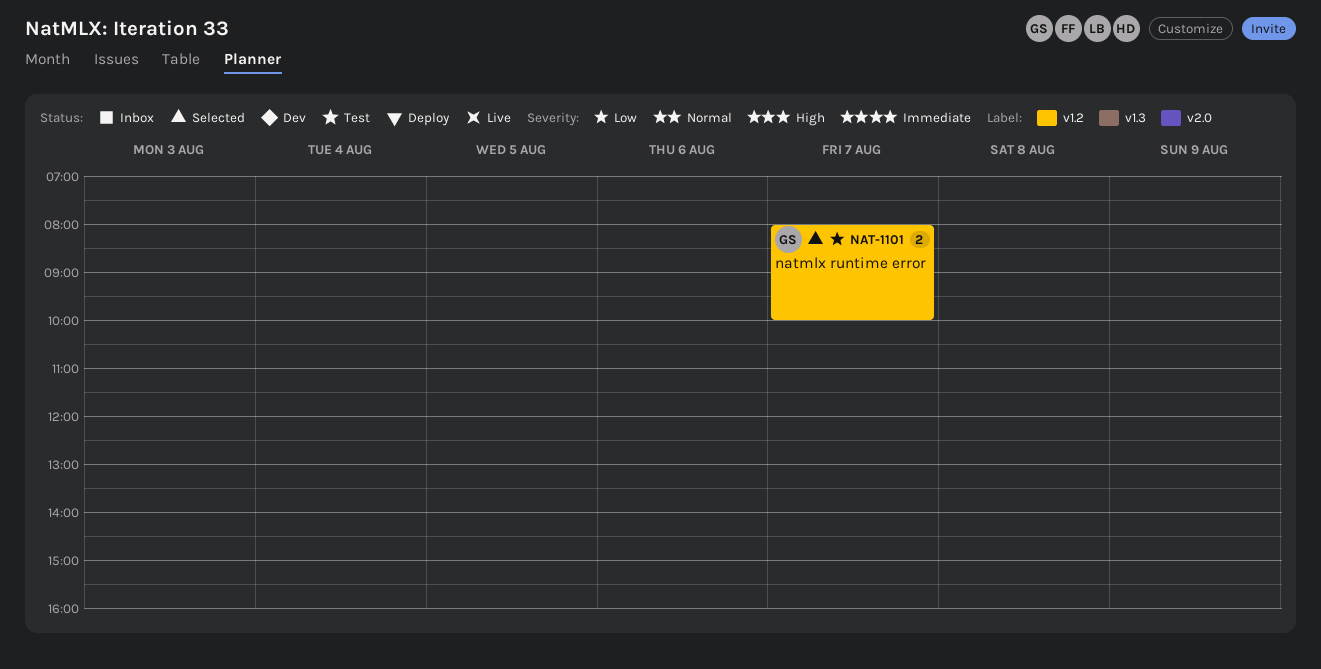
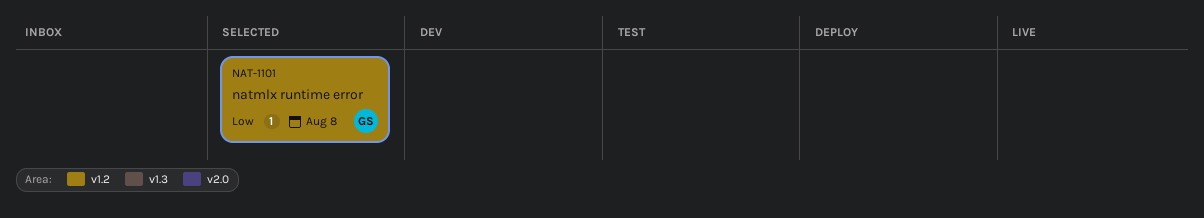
NAT-1101, estimate: 2 -> 1
NAT-1101, day: Aug 7 -> Aug 8

